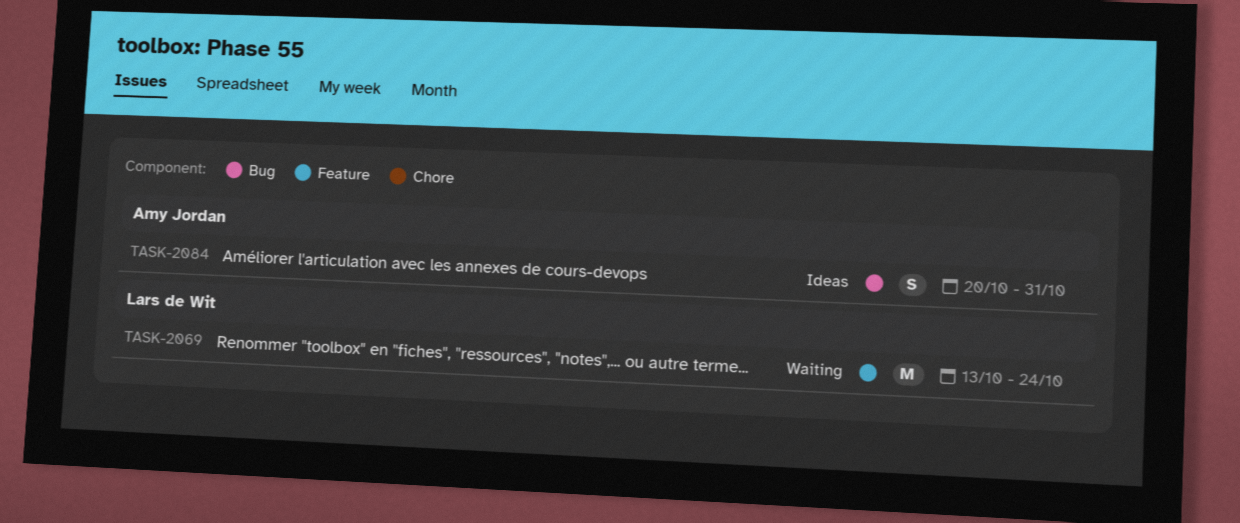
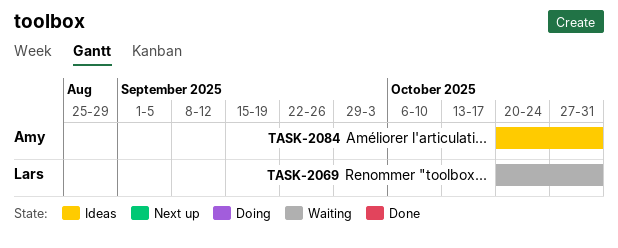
TASK-2069, start: Oct 13 -> Oct 20
TASK-2069, due: Oct 24 -> Oct 31

